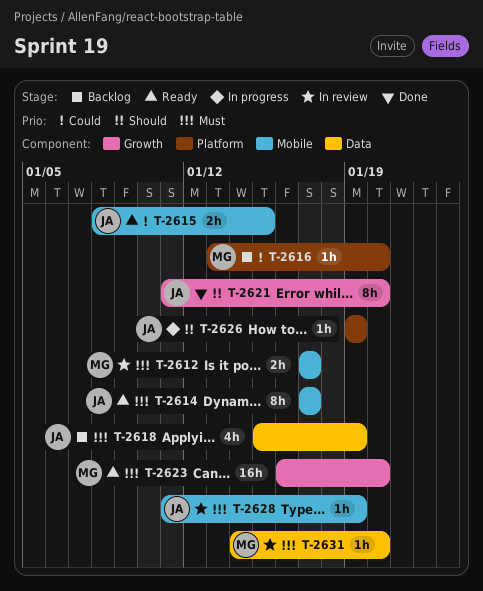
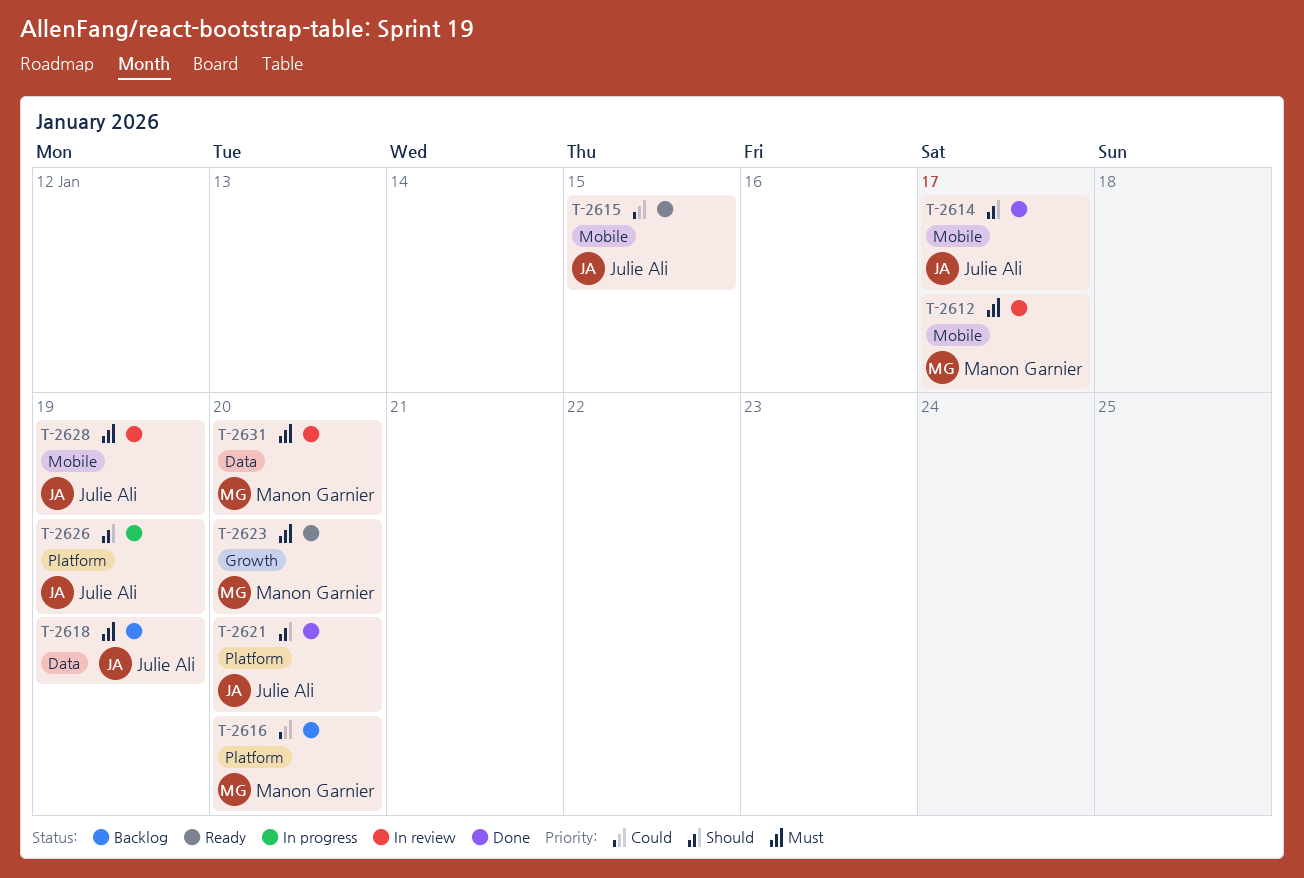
T-2614, status: Ready -> Done
T-2614, priority: Must -> Should
T-2621, label: Growth -> Platform

